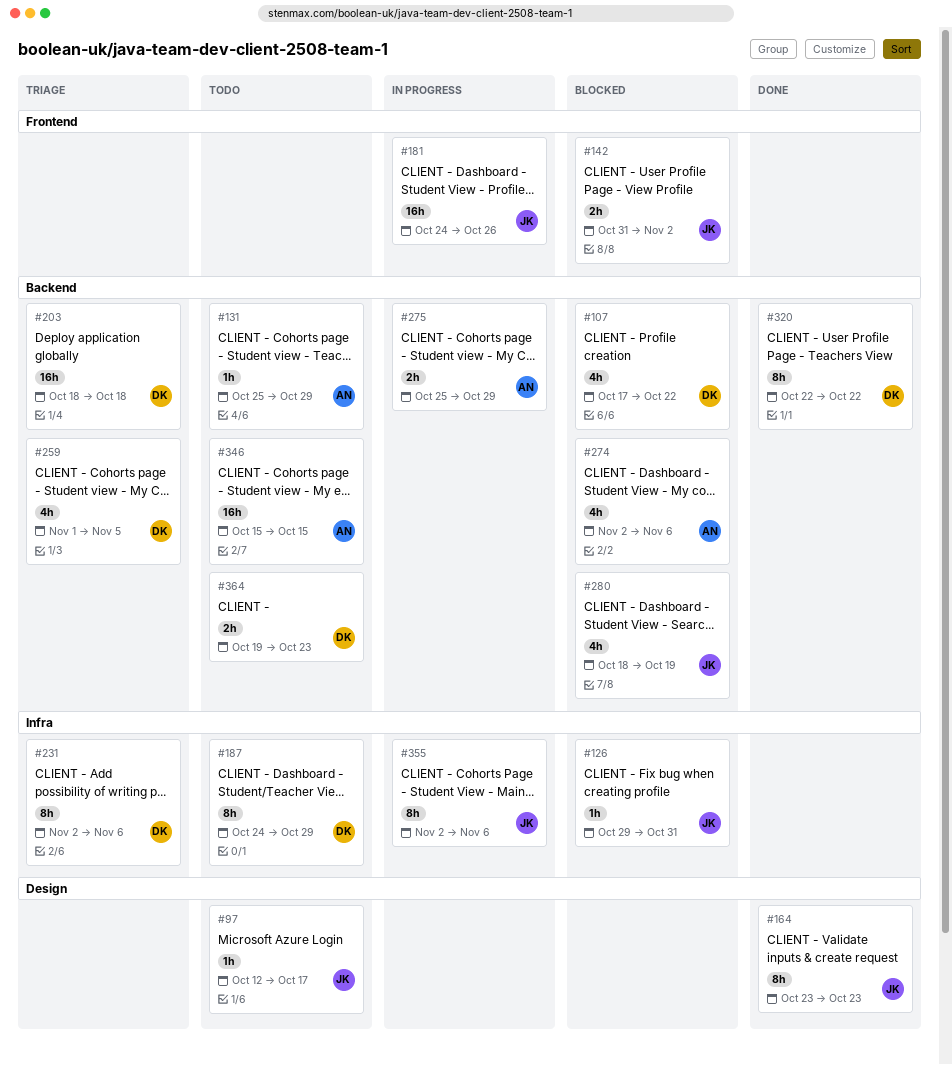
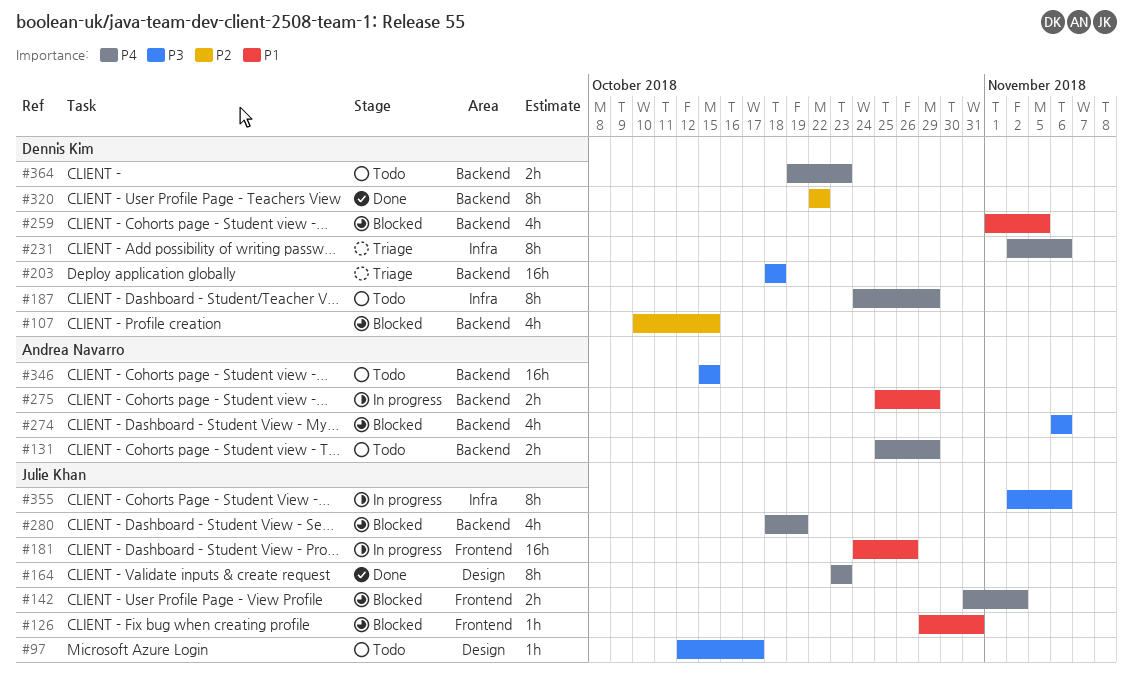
#107, start: Oct 17 -> Oct 10
#107, due: Oct 22 -> Oct 15
#126, label: Infra -> Frontend
#131, estimate: 1h -> 2h
#259, status: Triage -> Blocked
#274, start: Nov 2 -> Nov 6

